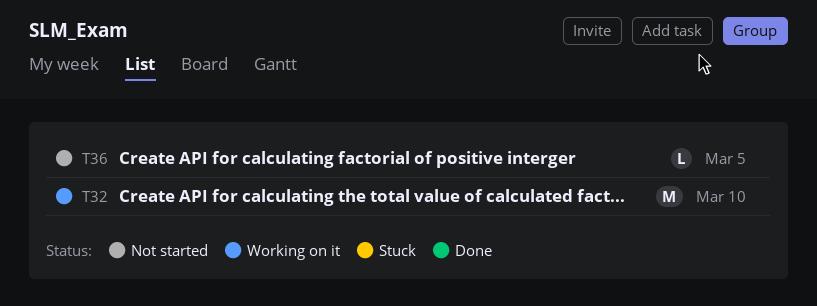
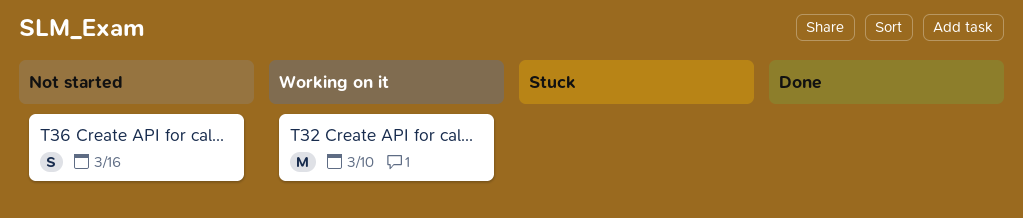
T36, estimate: L -> S
T36, due: Mar 5 -> Mar 16

